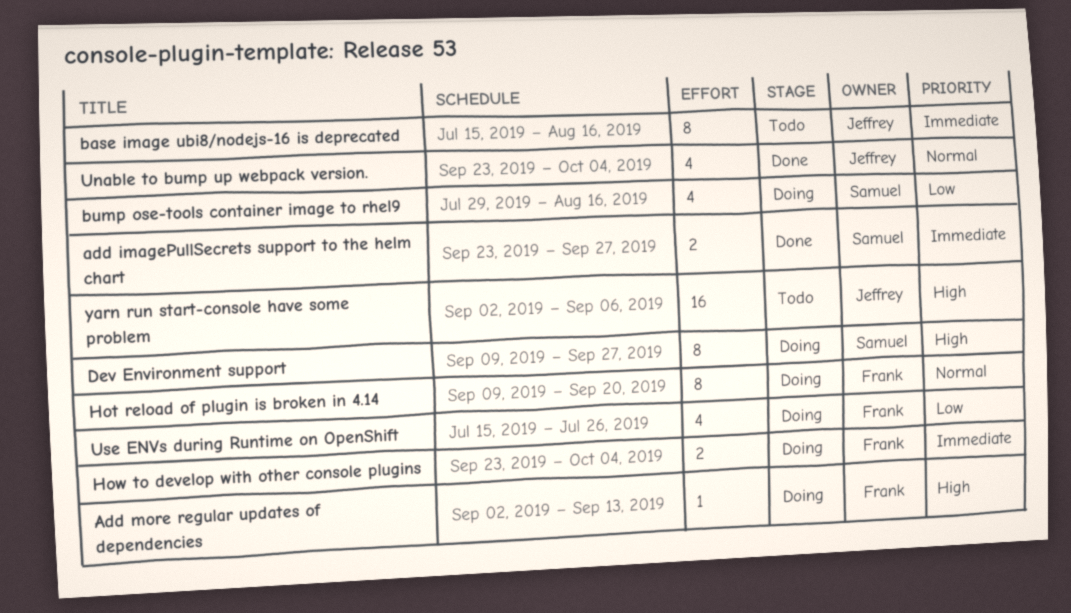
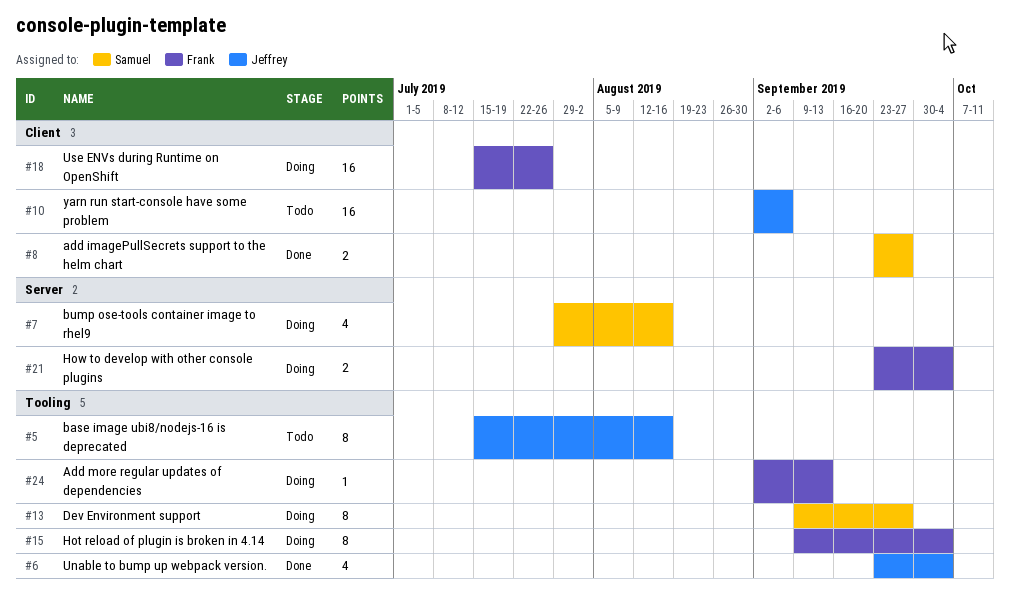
Hot reload of plugin is broken in 4.14, due: Sep 20 -> Oct 4
Use ENVs during Runtime on OpenShift, estimate: 4 -> 16

